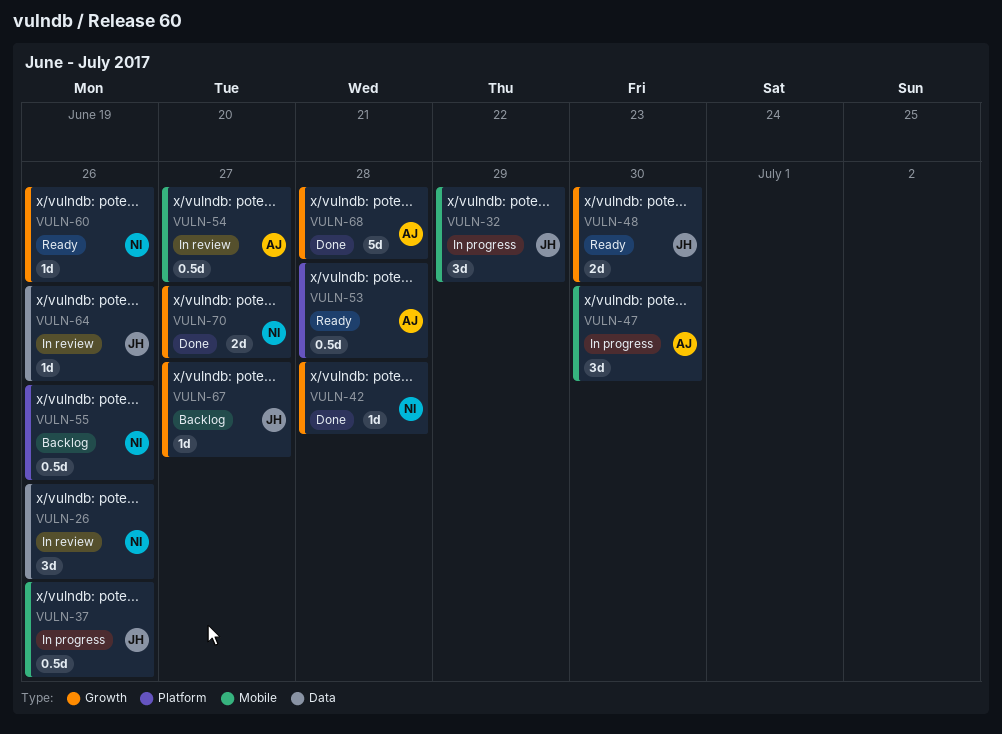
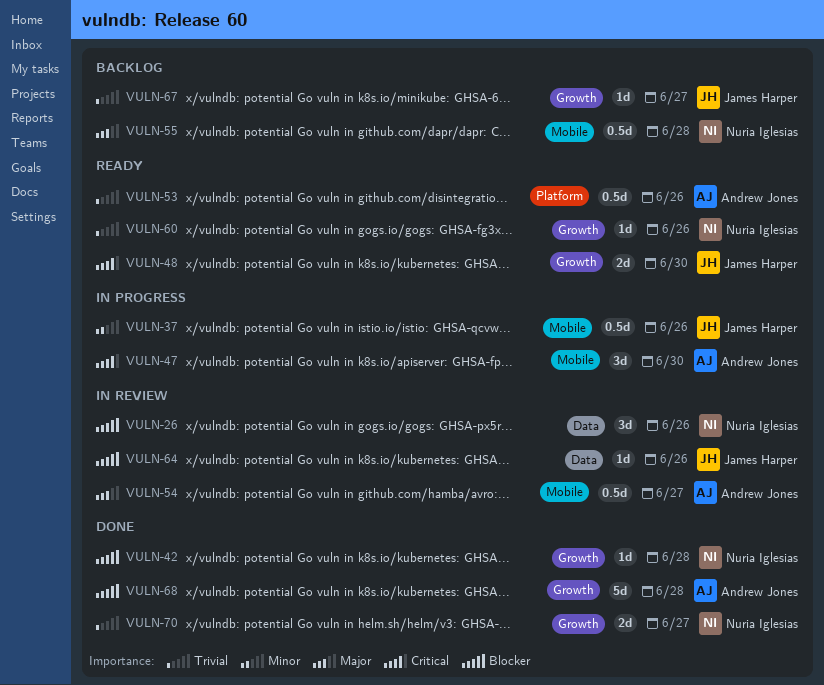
VULN-32: present -> none
VULN-53, due: Jun 28 -> Jun 26
VULN-55, label: Platform -> Mobile
VULN-55, due: Jun 26 -> Jun 28

